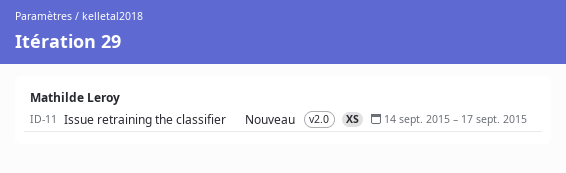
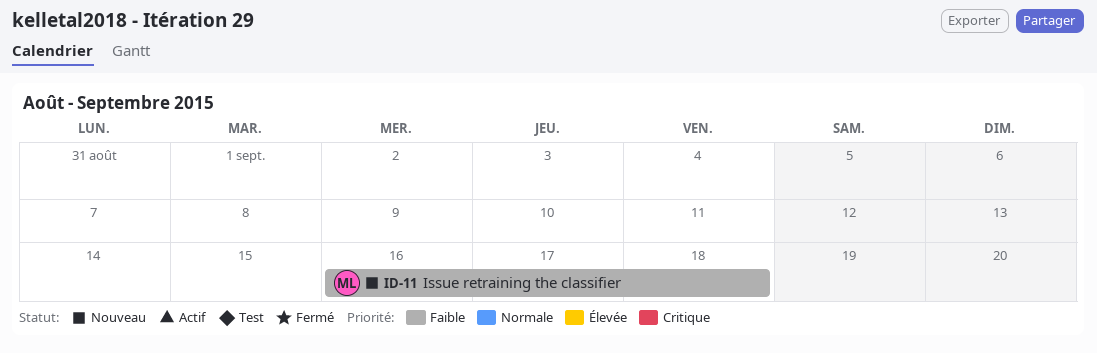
ID-11, start: Sep 14 -> Sep 16
ID-11, due: Sep 17 -> Sep 18

